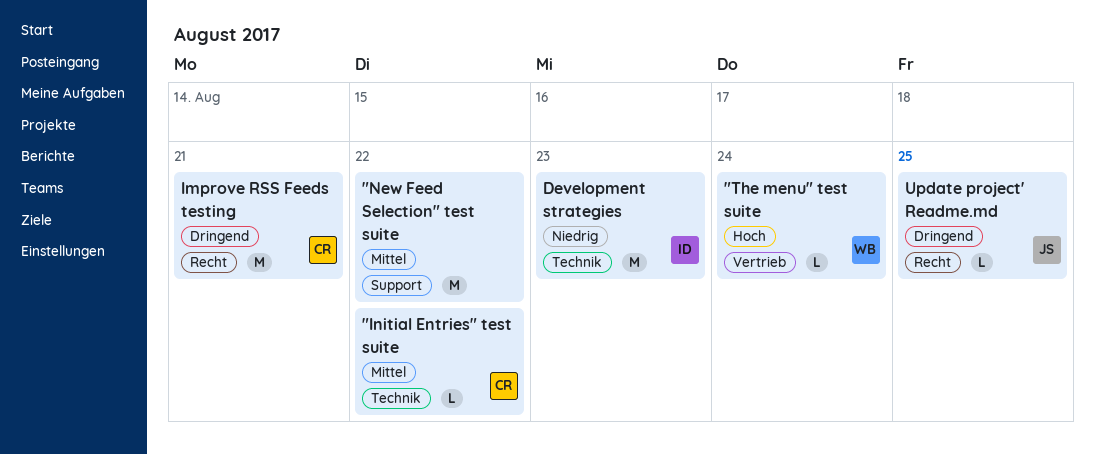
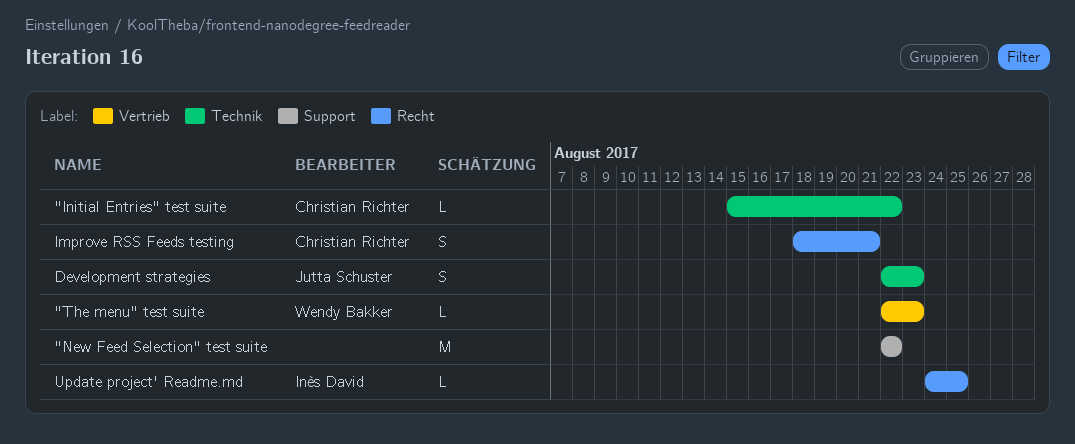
"The menu" test suite, due: Aug 24 -> Aug 23
Development strategies, owner: Inès David -> Jutta Schuster
Development strategies, estimate: M -> S
Improve RSS Feeds testing, estimate: M -> S
Update project' Readme.md, owner: Jutta Schuster -> Inès David

